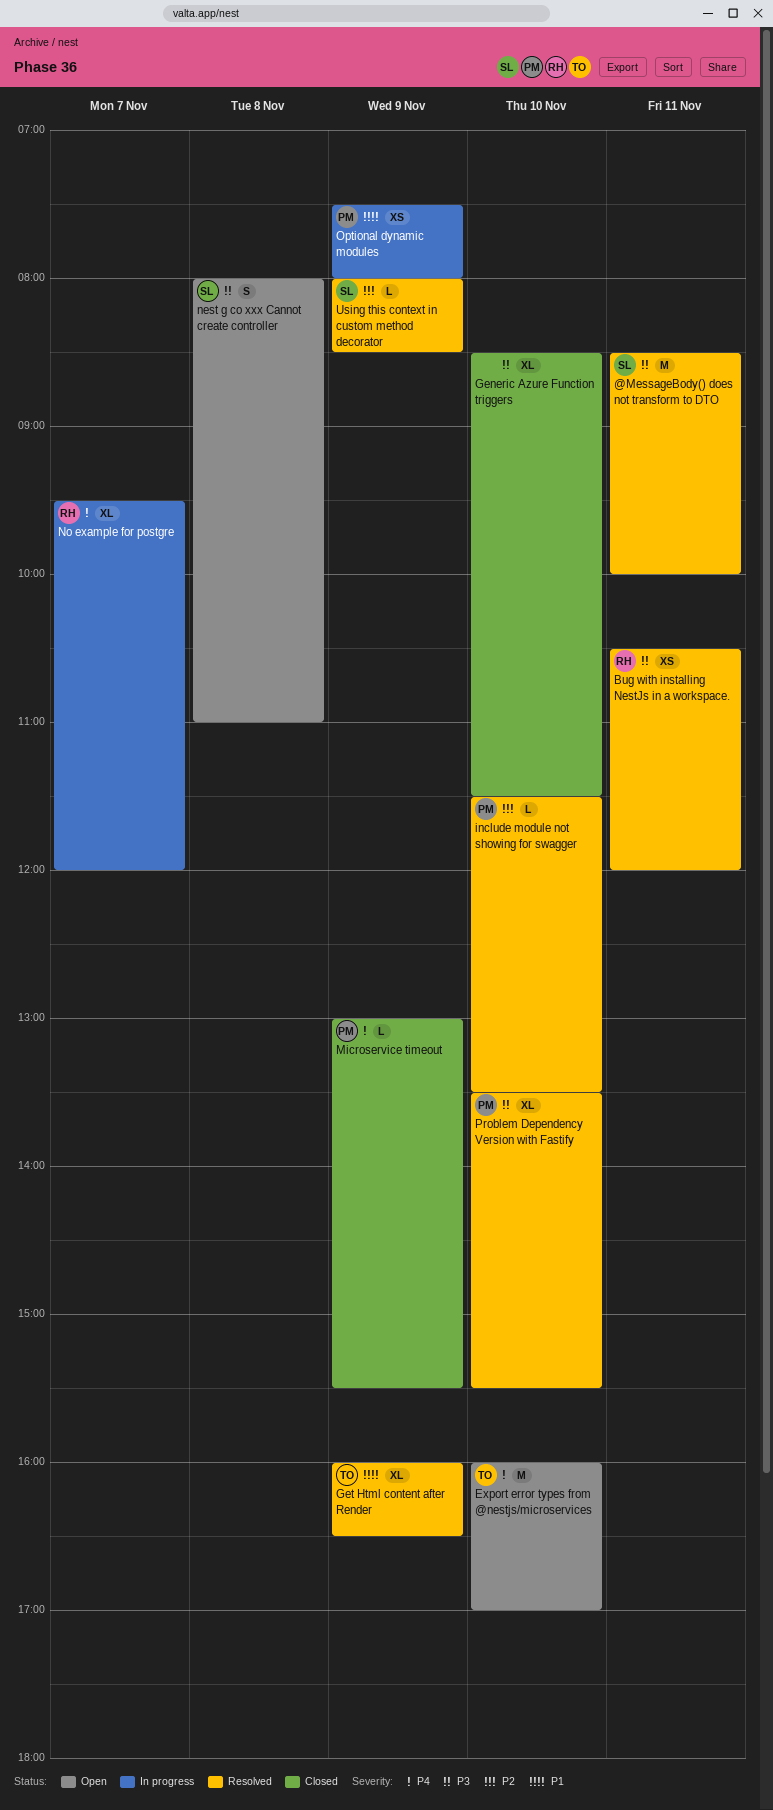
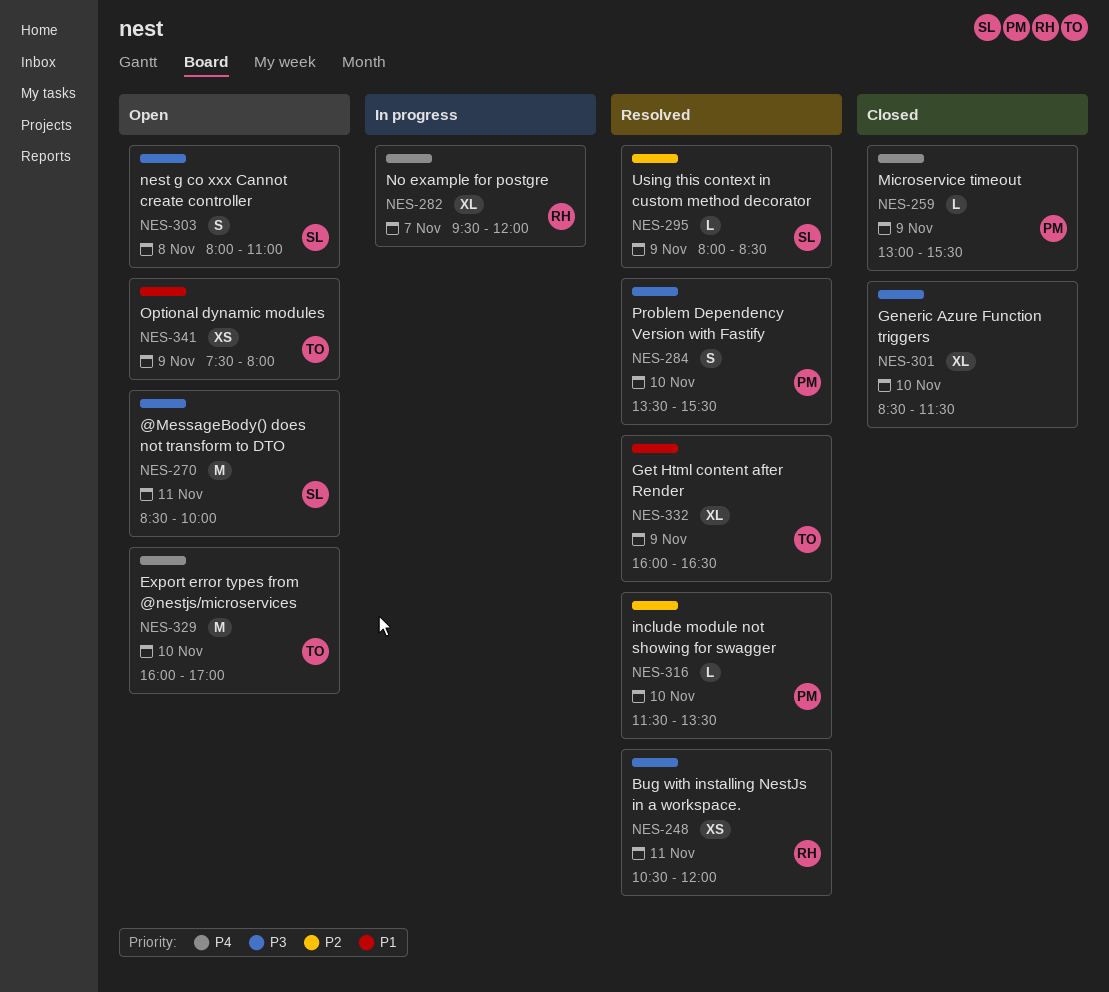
@MessageBody() does not transform to DTO, status: Resolved -> Open
Optional dynamic modules, status: In progress -> Open
Optional dynamic modules, owner: PM -> TO
Problem Dependency Version with Fastify, estimate: XL -> S

